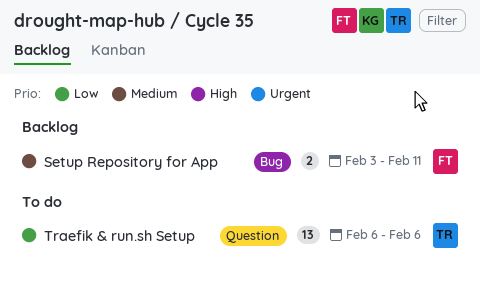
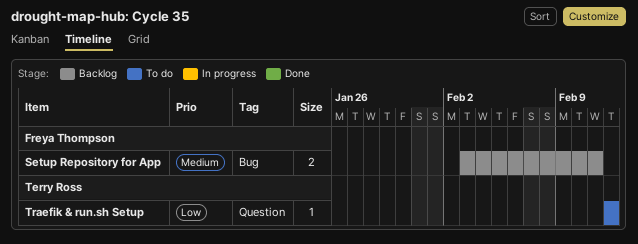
Traefik & run.sh Setup, estimate: 13 -> 1
Traefik & run.sh Setup, start: Feb 6 -> Feb 12
Traefik & run.sh Setup, due: Feb 6 -> Feb 12

